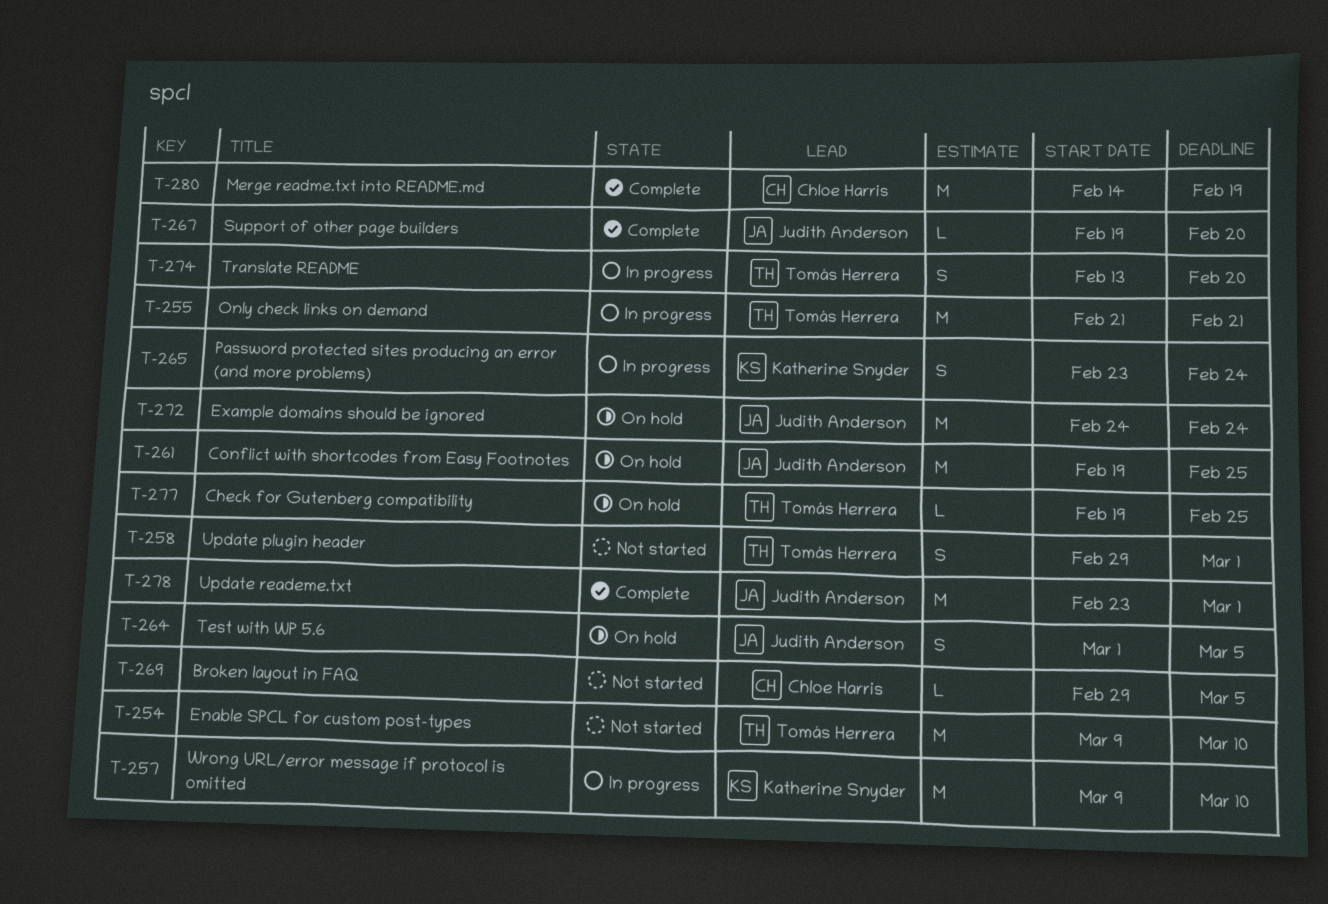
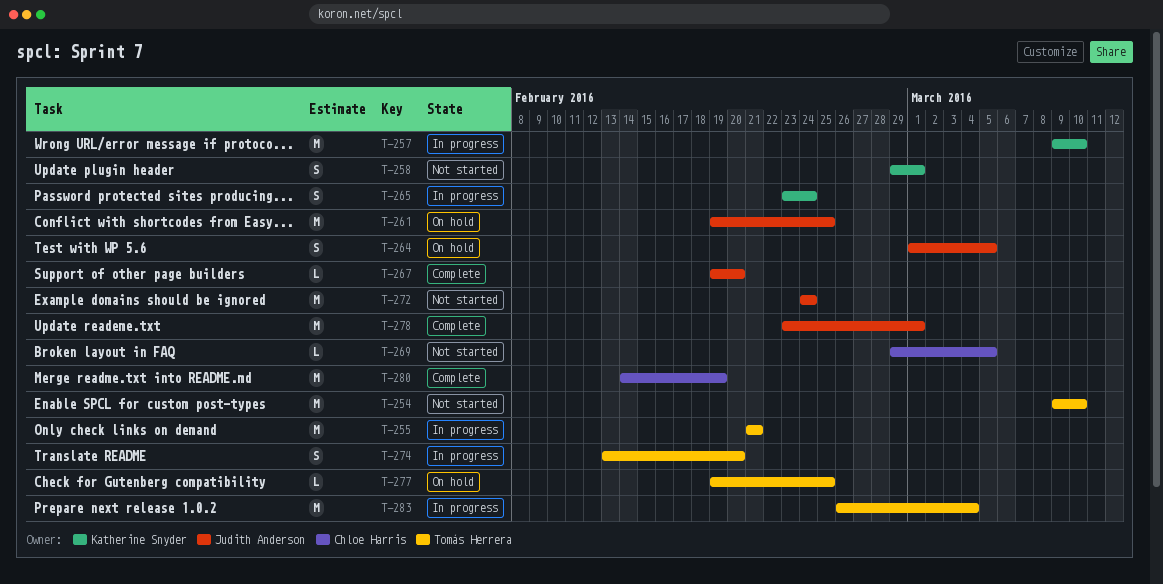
T-258, owner: Tomás Herrera -> Katherine Snyder
T-272, status: On hold -> Not started
T-283: none -> present

